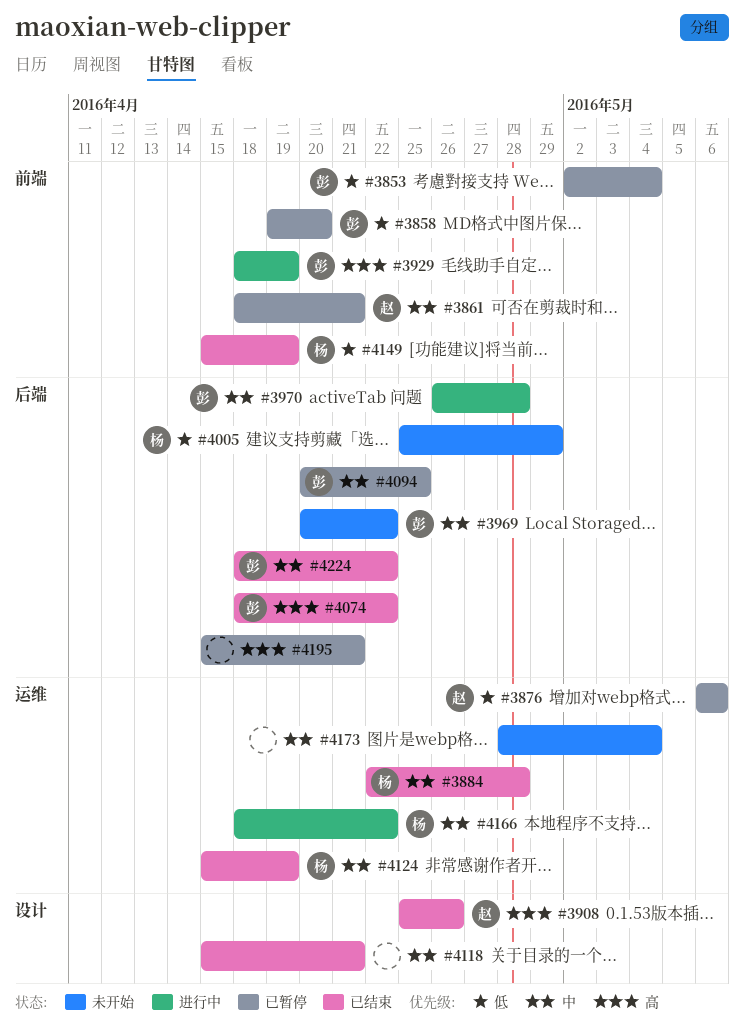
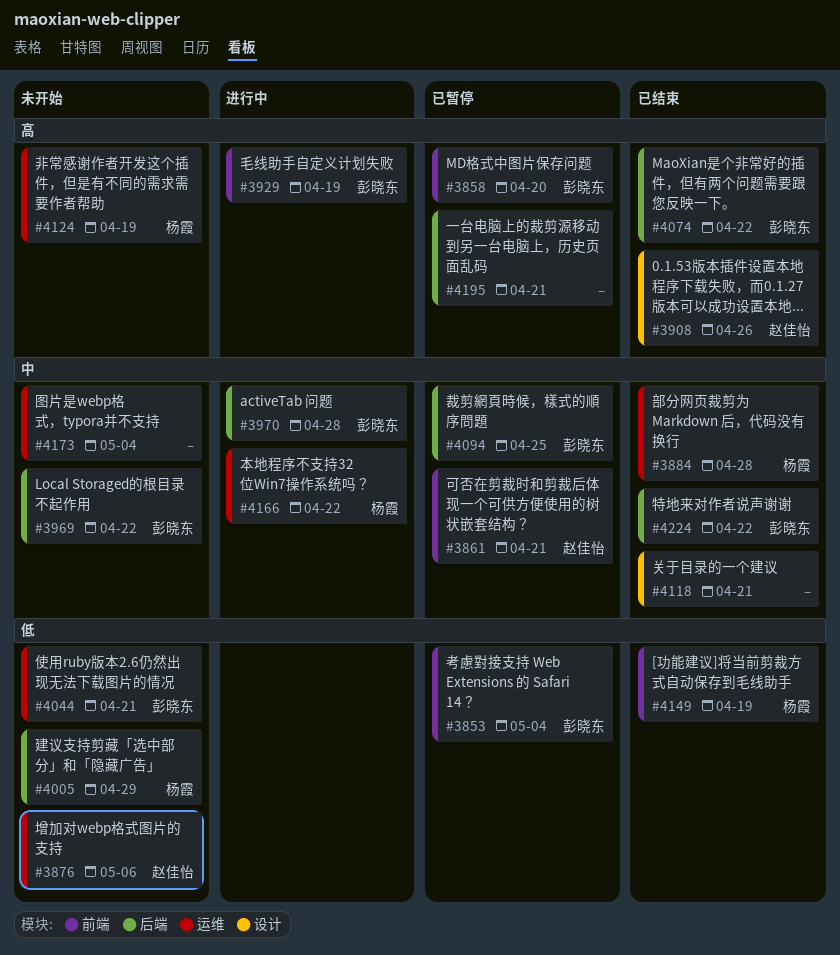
#3858, priority: 低 -> 高
#3876, status: 已暂停 -> 未开始
#4044: none -> present
#4124, status: 已结束 -> 未开始
#4124, priority: 中 -> 高

